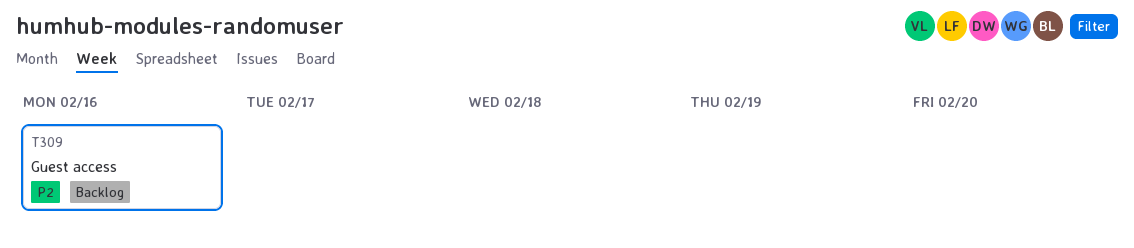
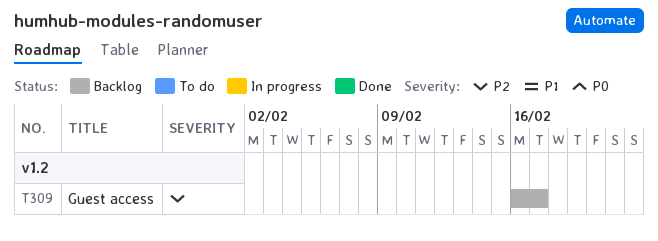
T309, due: Feb 16 -> Feb 17

